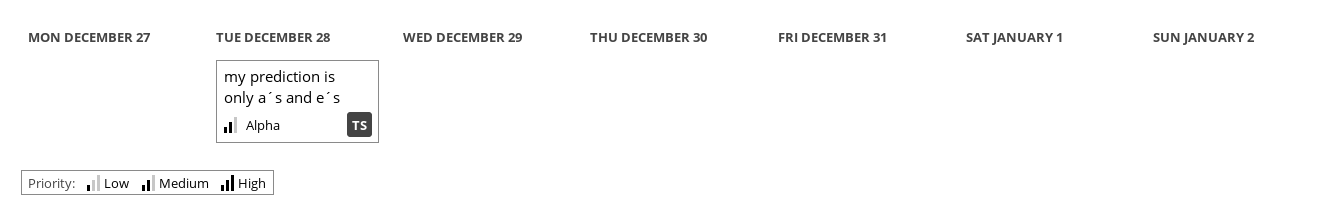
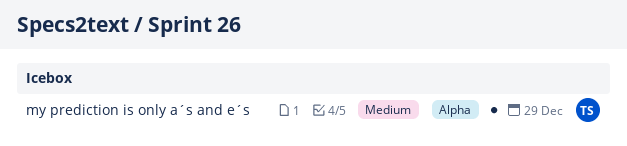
my prediction is only a´s and e´s, due: Dec 28 -> Dec 29

